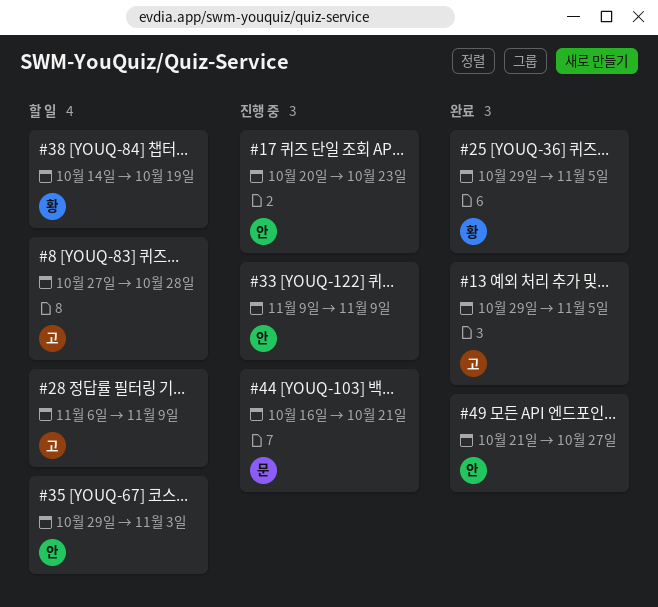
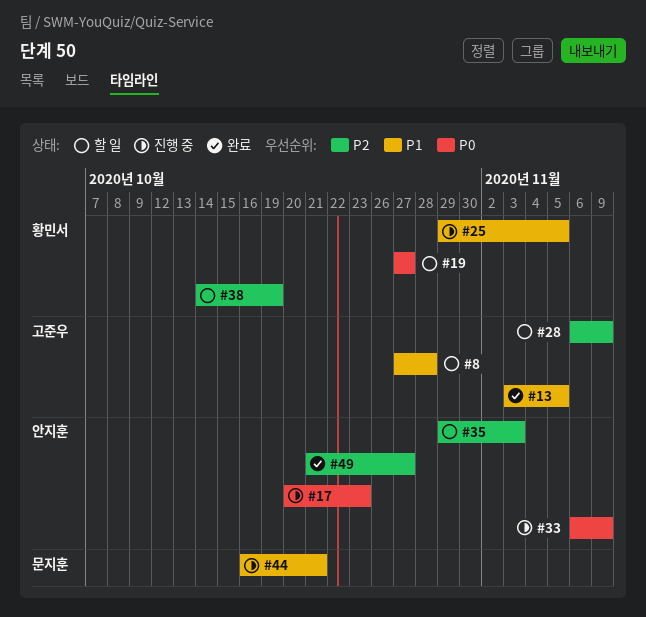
#13, start: Oct 29 -> Nov 3
#19: none -> present
#25, status: 완료 -> 진행 중
#33, start: Nov 9 -> Nov 6

